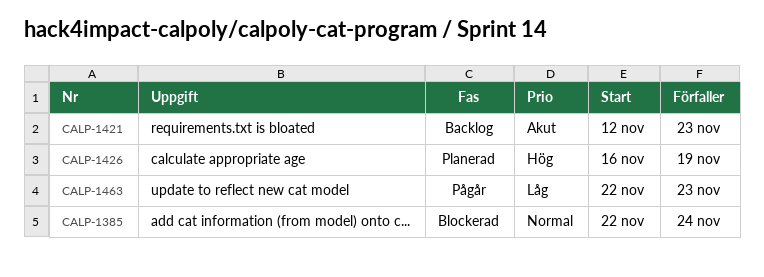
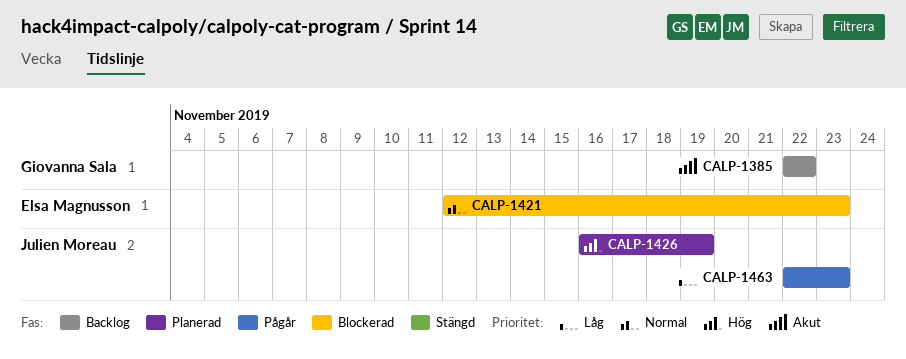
CALP-1385, status: Blockerad -> Backlog
CALP-1385, priority: Normal -> Akut
CALP-1385, due: Nov 24 -> Nov 22
CALP-1421, status: Backlog -> Blockerad
CALP-1421, priority: Akut -> Normal

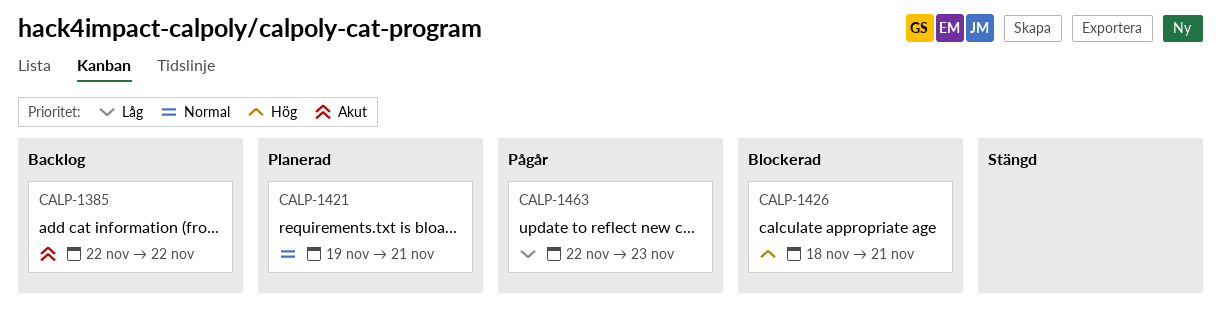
CALP-1421, status: Blockerad -> Planerad
CALP-1421, start: Nov 12 -> Nov 19
CALP-1421, due: Nov 23 -> Nov 21
CALP-1426, status: Planerad -> Blockerad
CALP-1426, start: Nov 16 -> Nov 18
CALP-1426, due: Nov 19 -> Nov 21

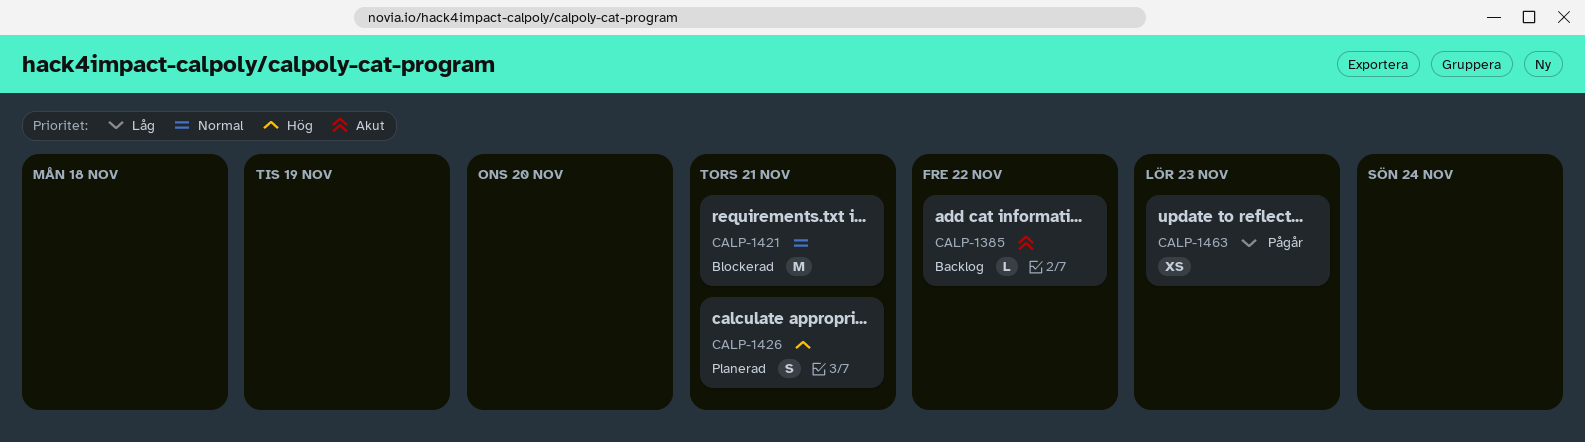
CALP-1421, status: Planerad -> Blockerad
CALP-1426, status: Blockerad -> Planerad

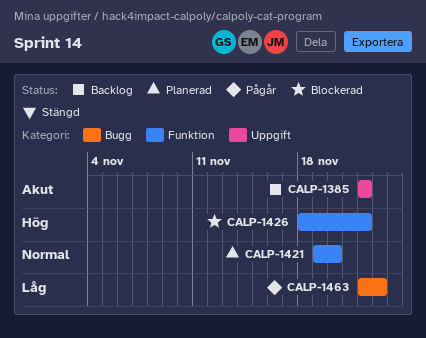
CALP-1421, status: Blockerad -> Planerad
CALP-1421, due: Nov 21 -> Nov 20
CALP-1426, status: Planerad -> Blockerad
CALP-1426, due: Nov 21 -> Nov 22

